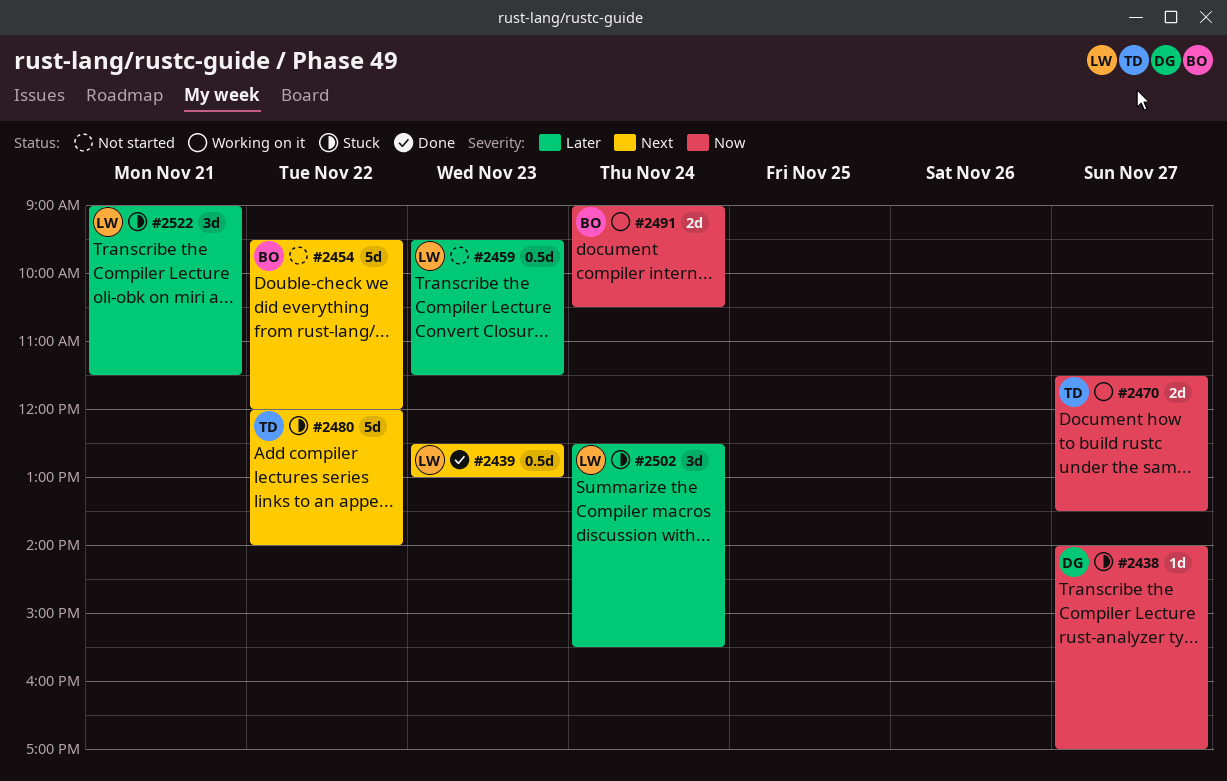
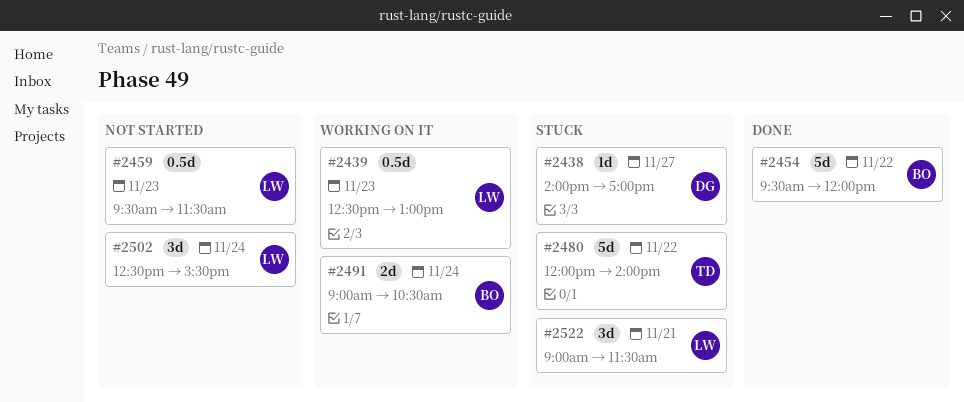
#2439, status: Done -> Working on it
#2454, status: Not started -> Done
#2470: present -> none
#2502, status: Stuck -> Not started

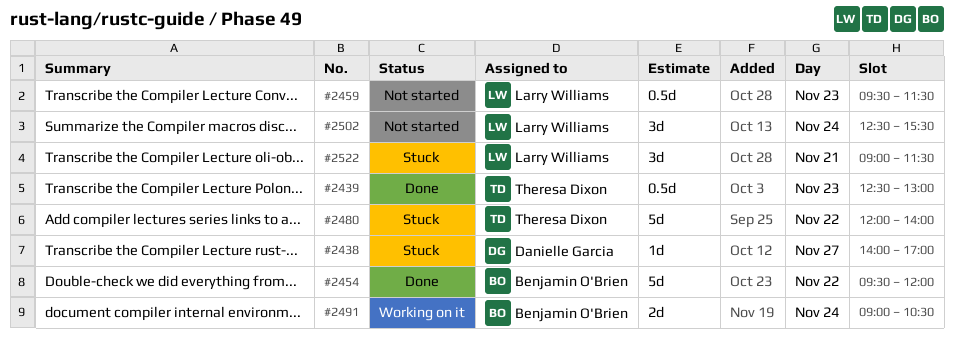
#2439, status: Working on it -> Done
#2439, owner: Larry Williams -> Theresa Dixon

